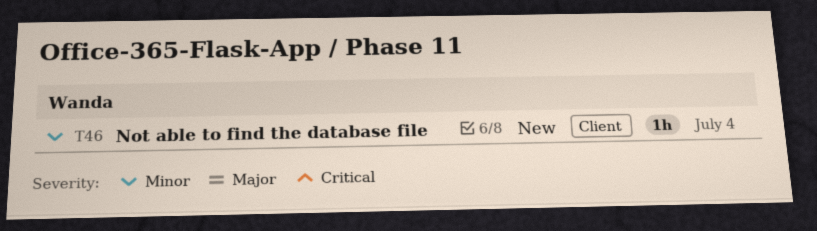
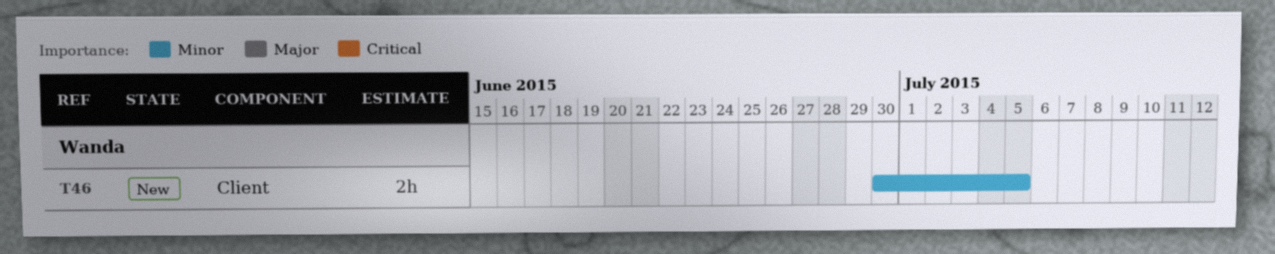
T46, estimate: 1h -> 2h
T46, due: Jul 4 -> Jul 5

